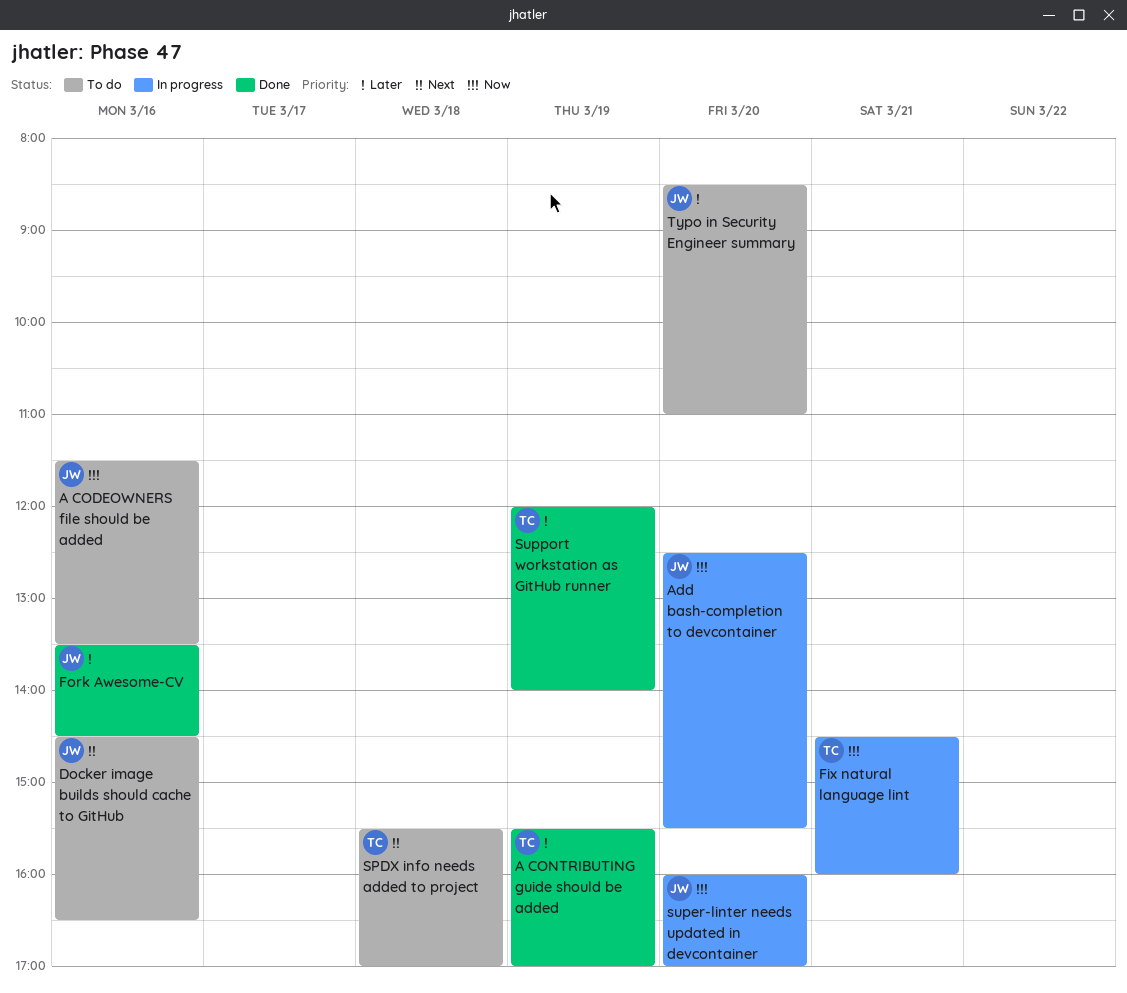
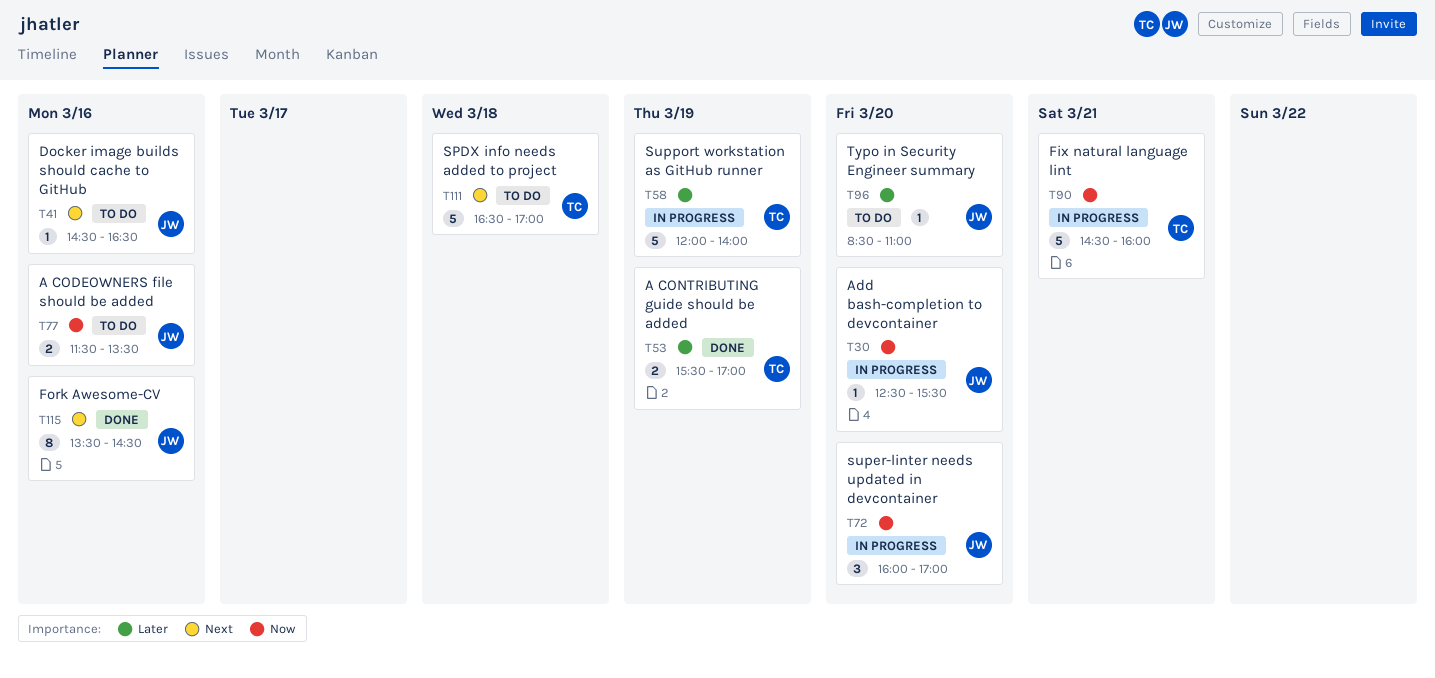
Fork Awesome-CV, priority: Later -> Next
SPDX info needs added to project, begins: 15:30 -> 16:30
Support workstation as GitHub runner, status: Done -> In progress

